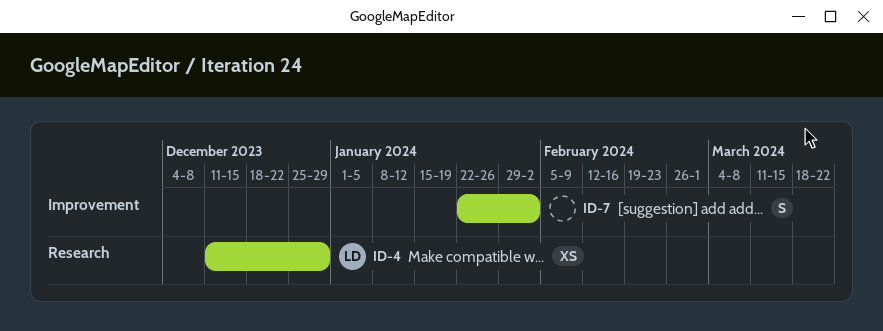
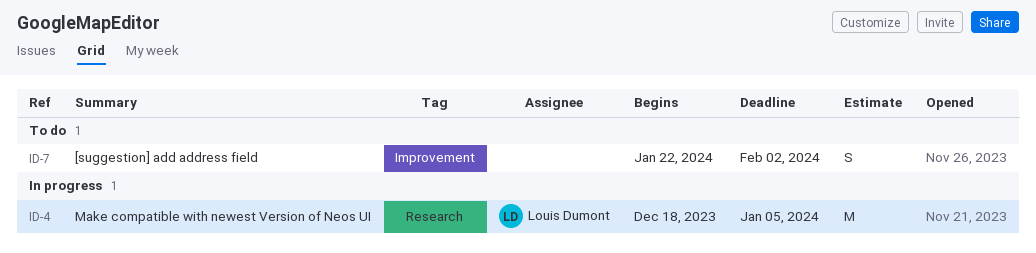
ID-4, estimate: XS -> M
ID-4, start: Dec 11 -> Dec 18
ID-4, due: Dec 29 -> Jan 5

